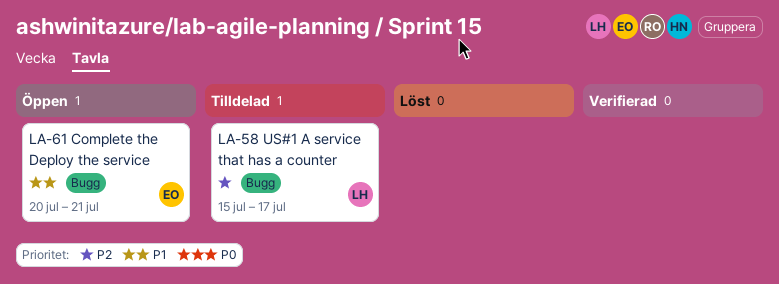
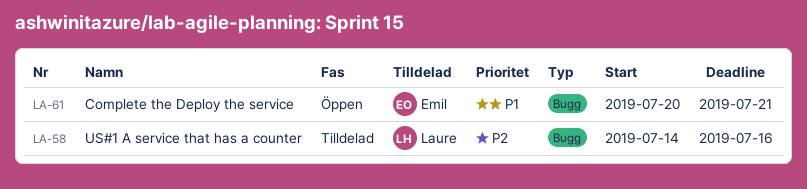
LA-58, start: Jul 15 -> Jul 14
LA-58, due: Jul 17 -> Jul 16

